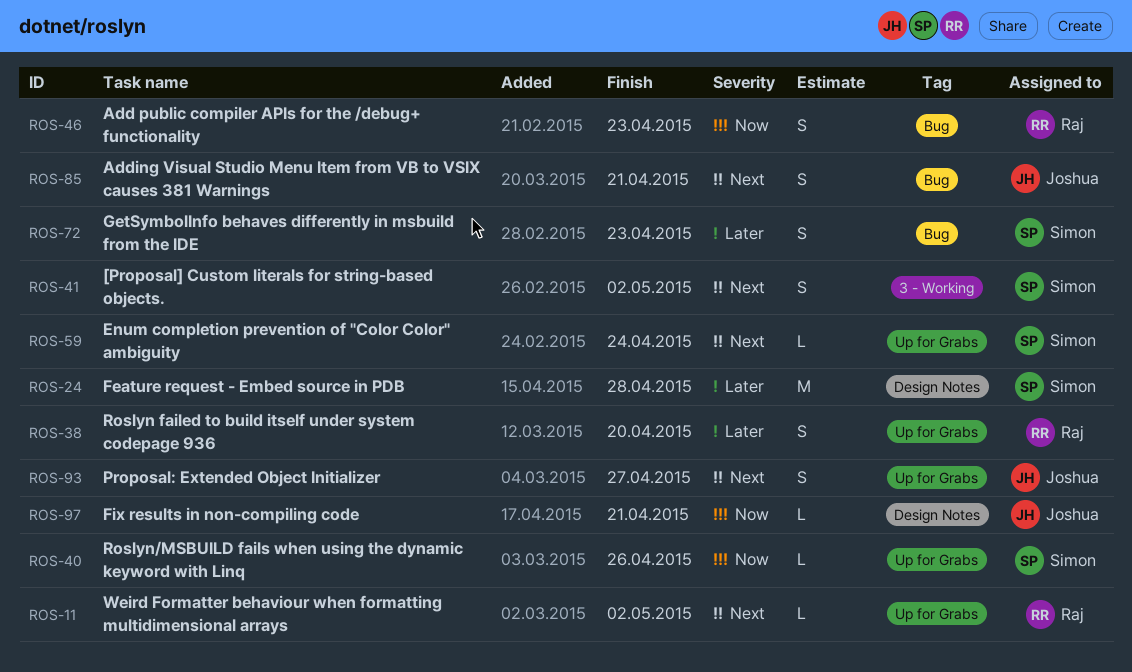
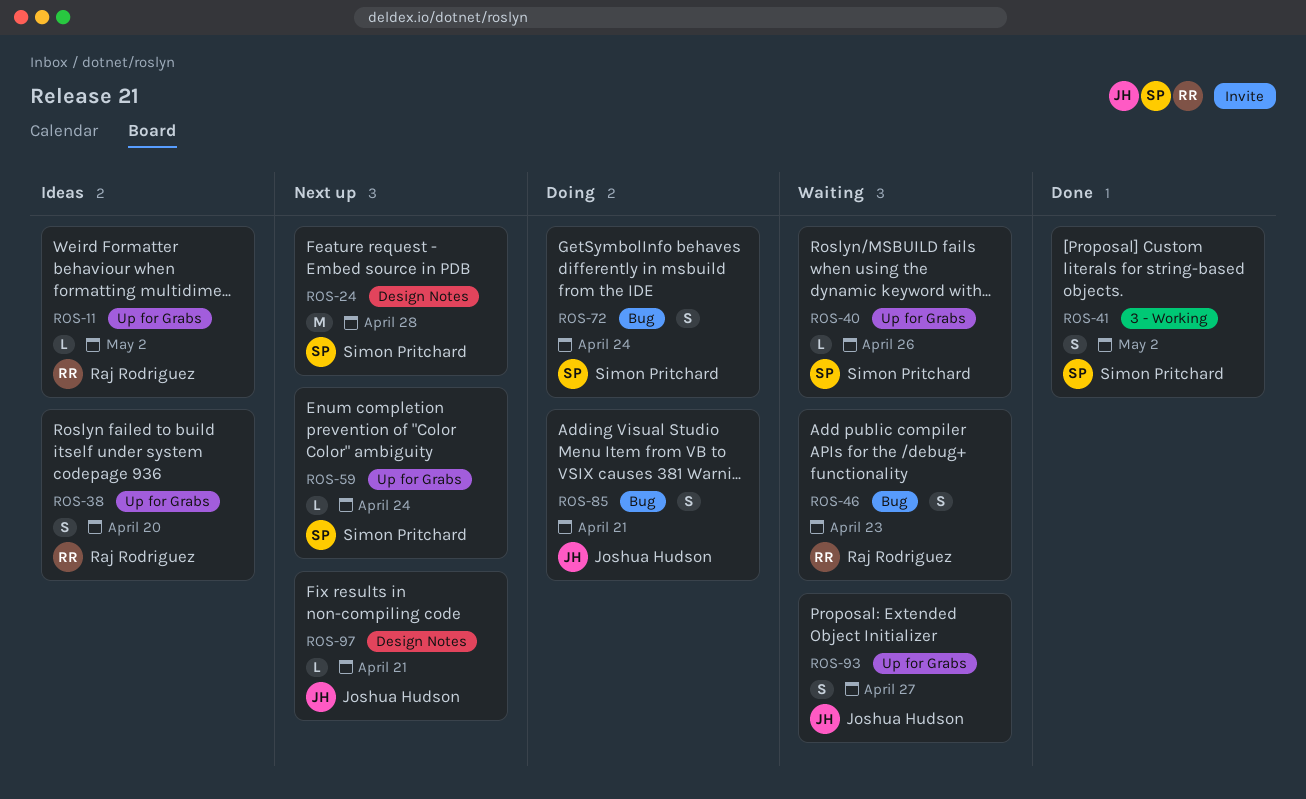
ROS-72, due: Apr 23 -> Apr 24

